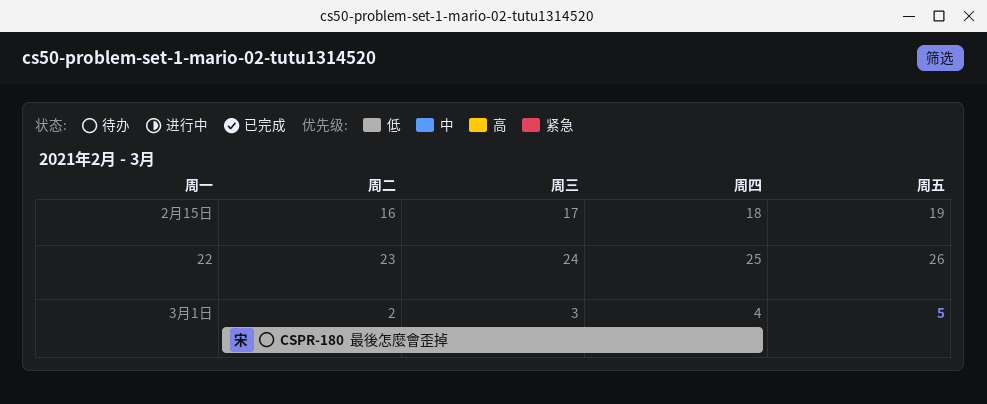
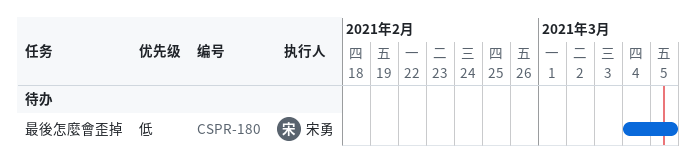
CSPR-180, start: Mar 2 -> Mar 4
CSPR-180, due: Mar 4 -> Mar 5

